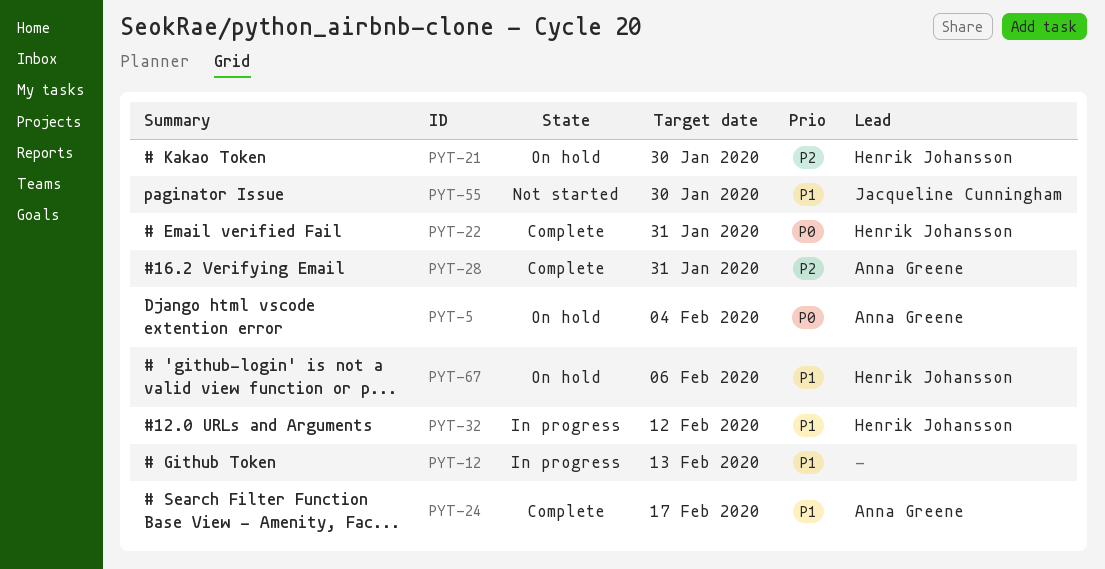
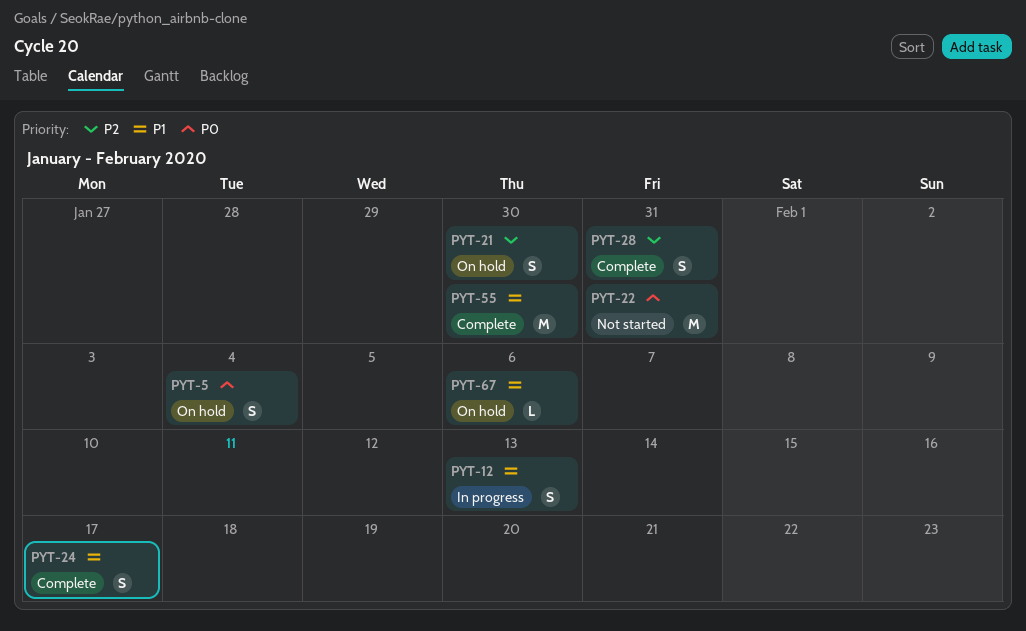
PYT-22, status: Complete -> Not started
PYT-32: present -> none
PYT-55, status: Not started -> Complete

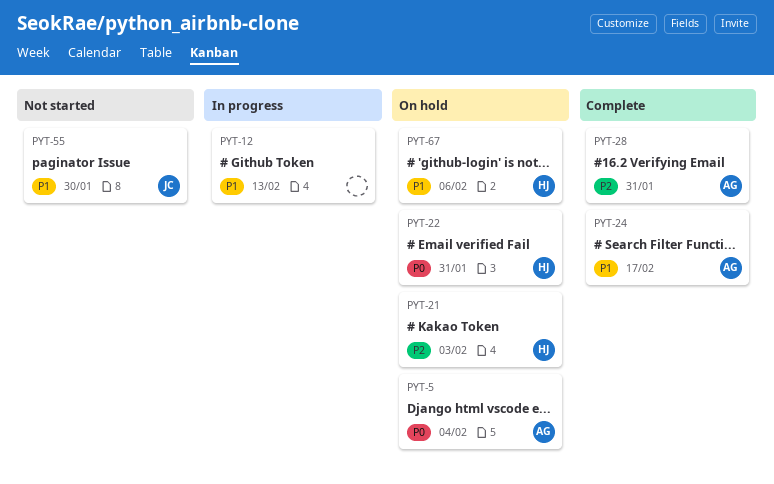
PYT-21, due: Jan 30 -> Feb 3
PYT-22, status: Not started -> On hold
PYT-55, status: Complete -> Not started

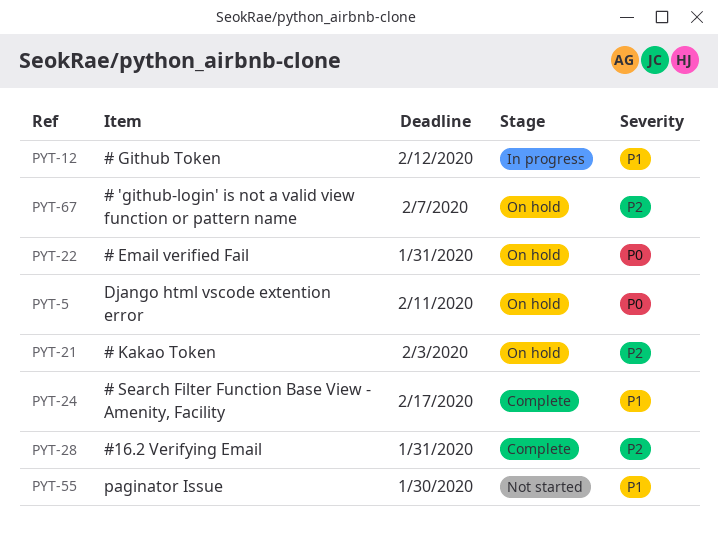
PYT-5, due: Feb 4 -> Feb 11
PYT-12, due: Feb 13 -> Feb 12
PYT-67, priority: P1 -> P2
PYT-67, due: Feb 6 -> Feb 7

